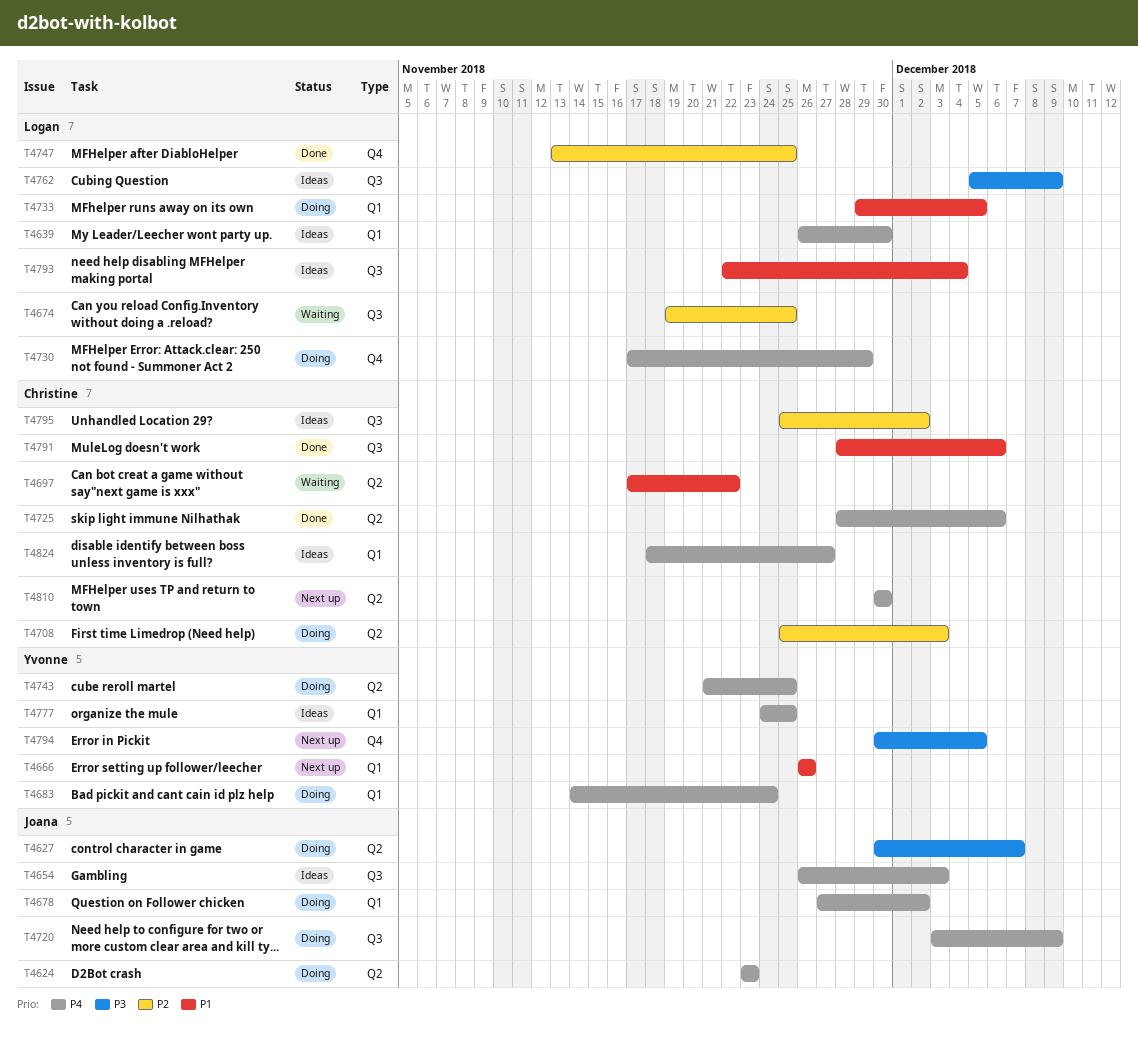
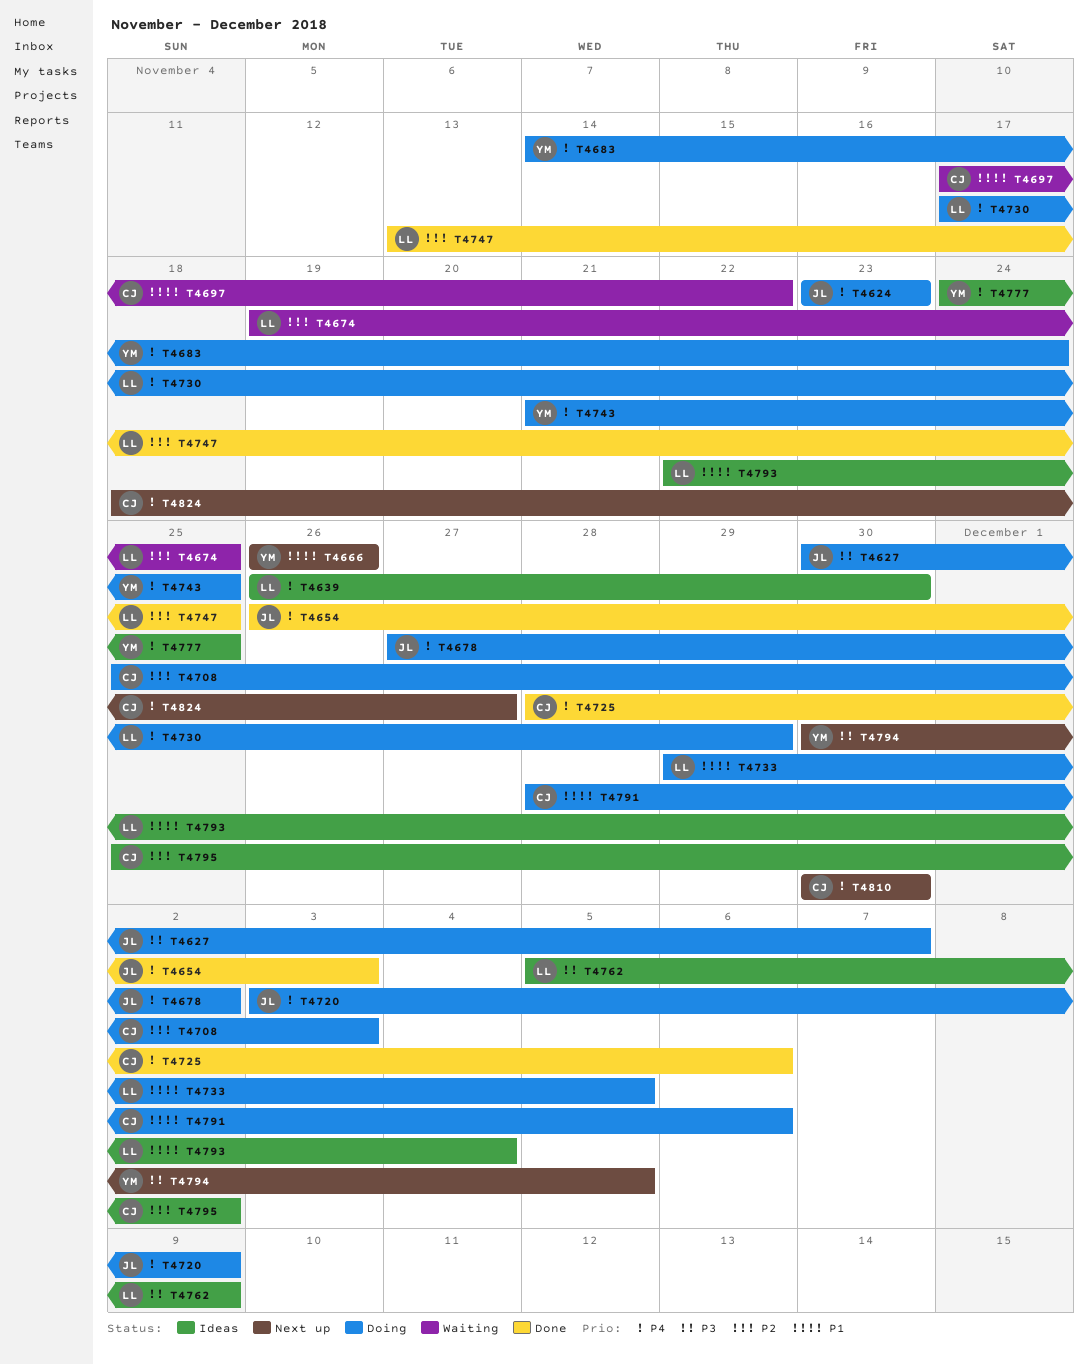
T4654, status: Ideas -> Done
T4791, status: Done -> Doing
T4824, status: Ideas -> Next up

